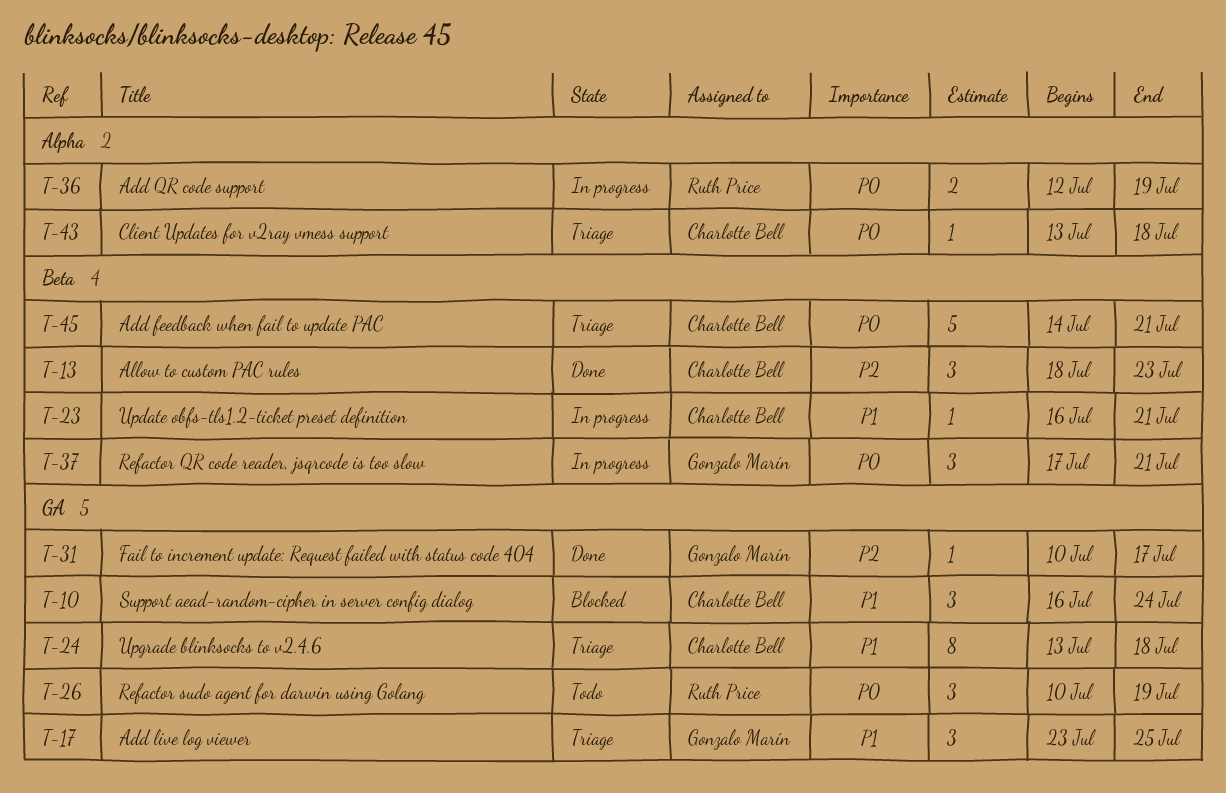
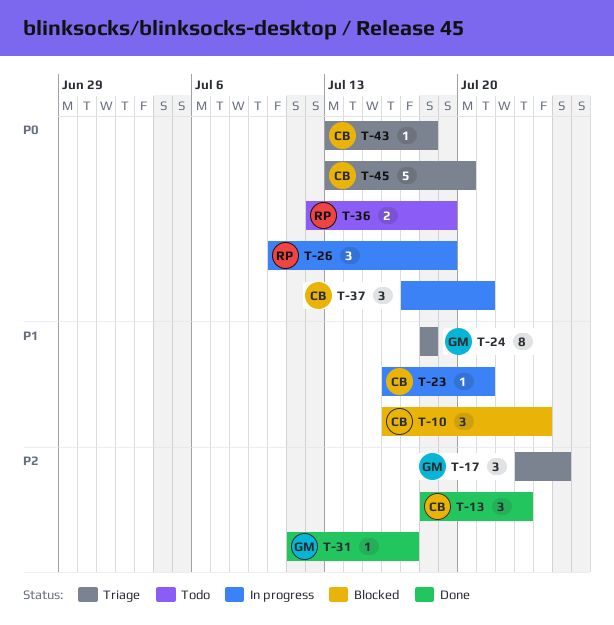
T-17, priority: P1 -> P2
T-24, owner: Charlotte Bell -> Gonzalo Marín
T-24, start: Jul 13 -> Jul 18
T-26, status: Todo -> In progress
T-31, start: Jul 10 -> Jul 11
T-36, status: In progress -> Todo
T-37, owner: Gonzalo Marín -> Charlotte Bell
T-45, start: Jul 14 -> Jul 13
T-45, due: Jul 21 -> Jul 20

